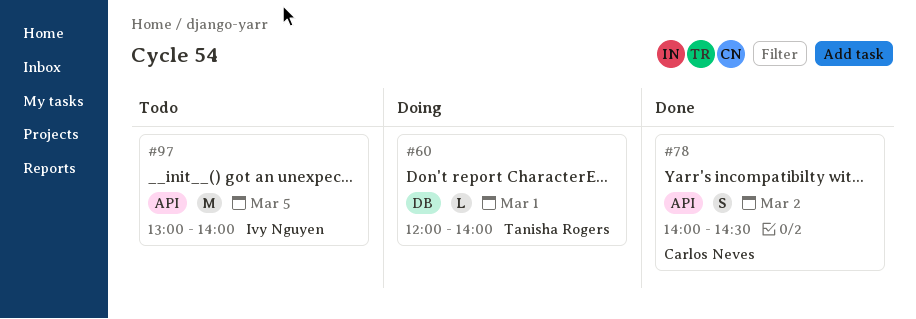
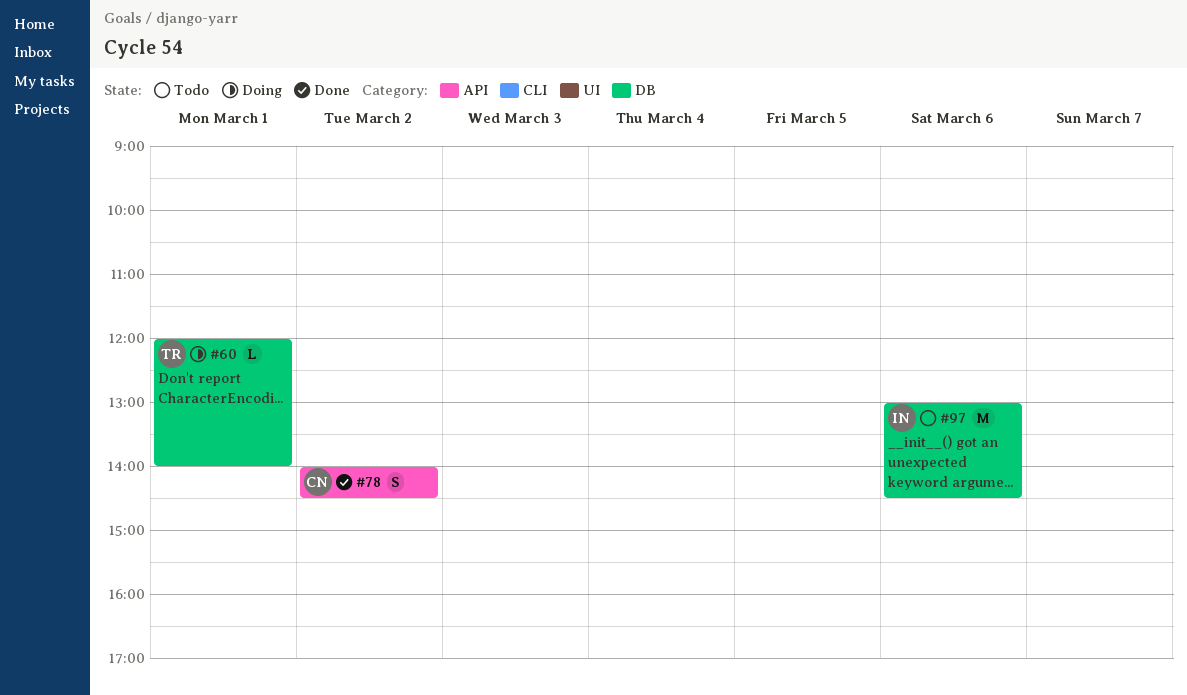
#97, label: API -> DB
#97, day: Mar 5 -> Mar 6
#97, ends: 14:00 -> 14:30

